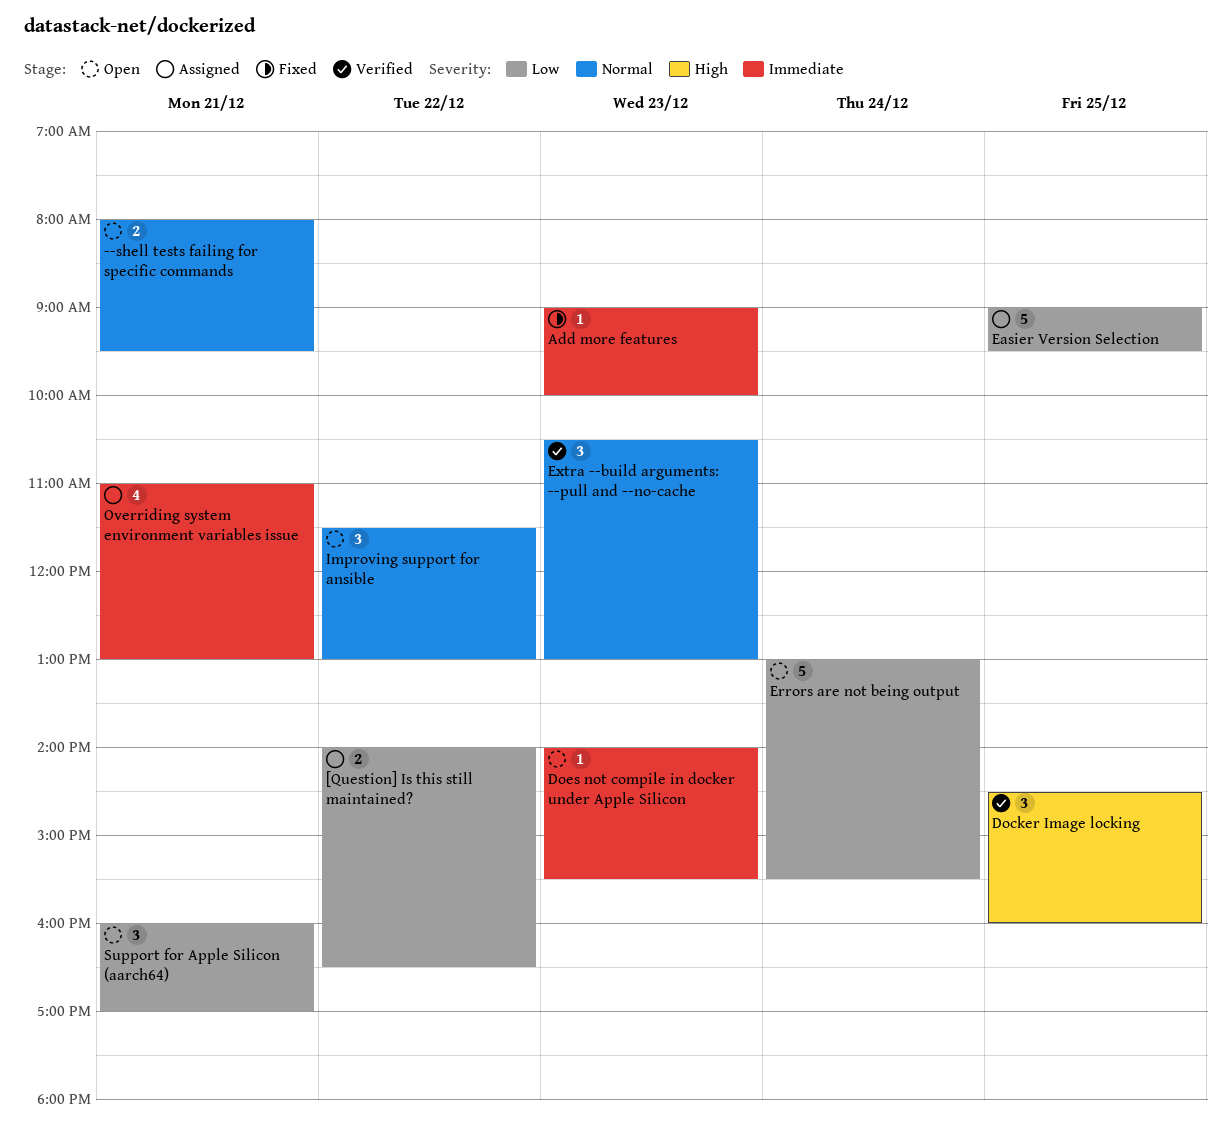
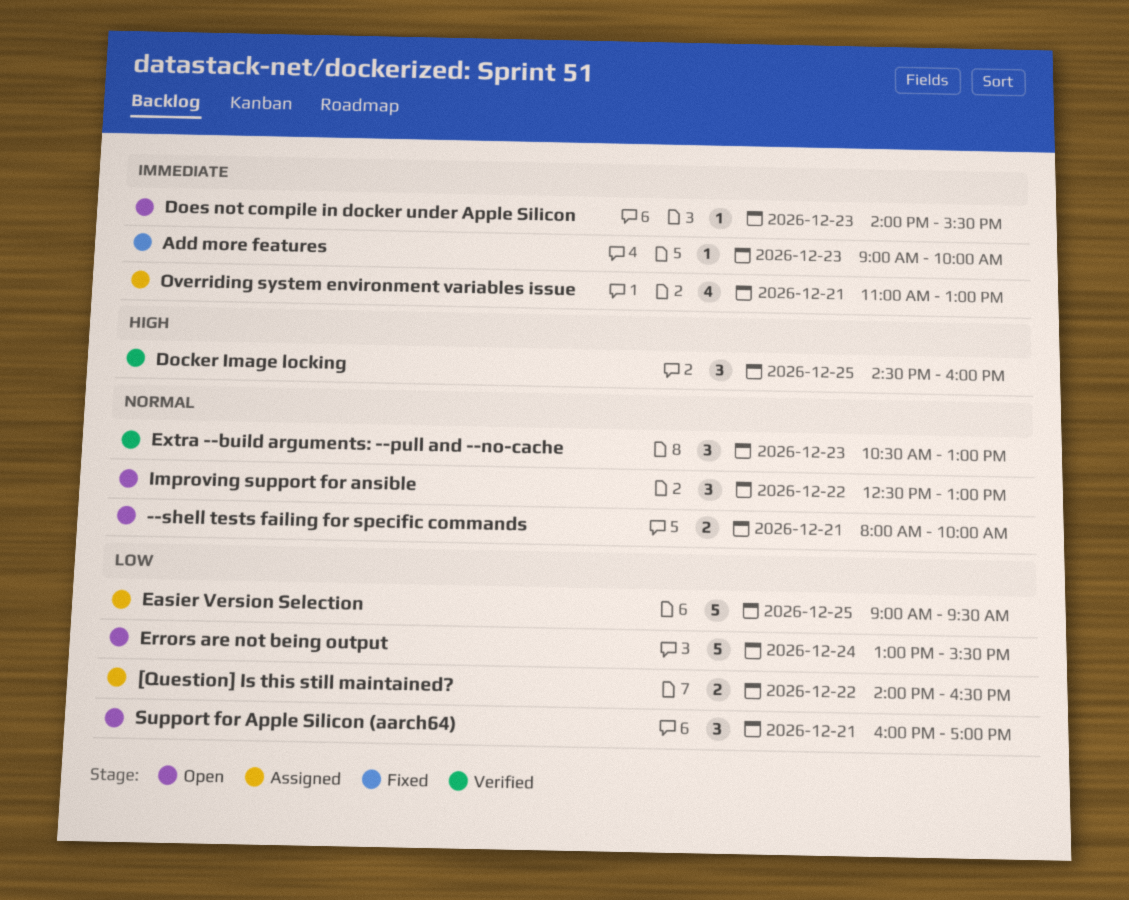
--shell tests failing for specific commands, ends: 09:30 -> 10:00
Improving support for ansible, begins: 11:30 -> 12:30

